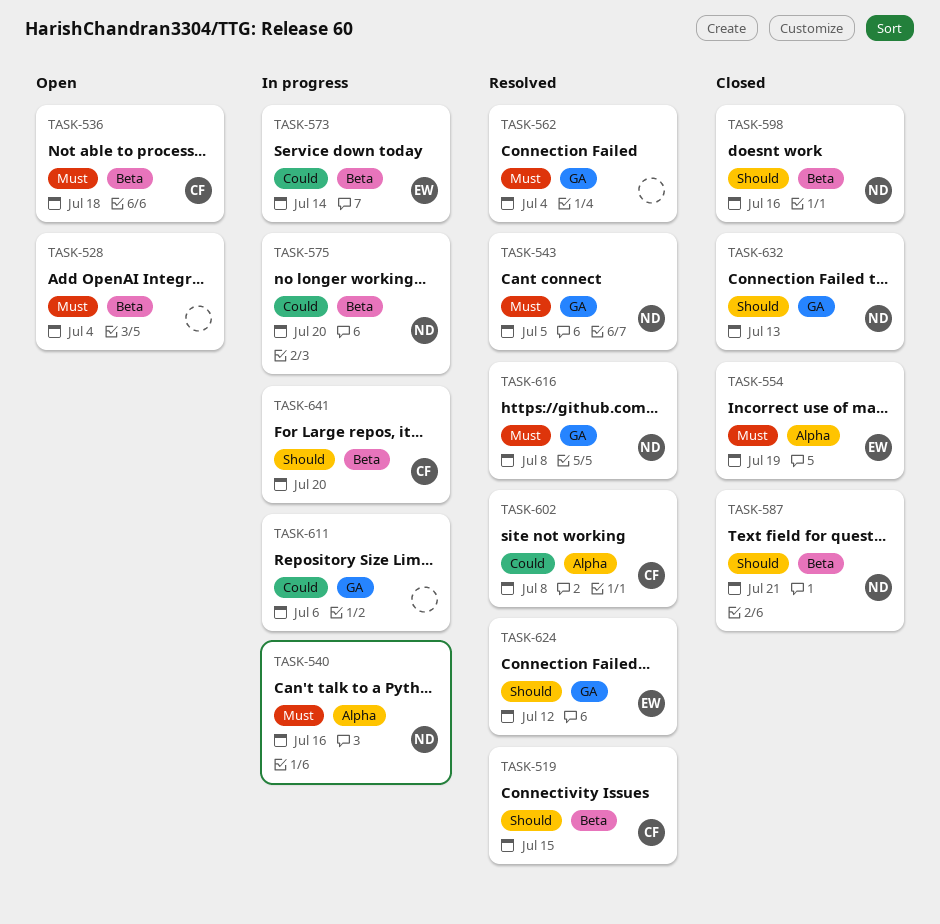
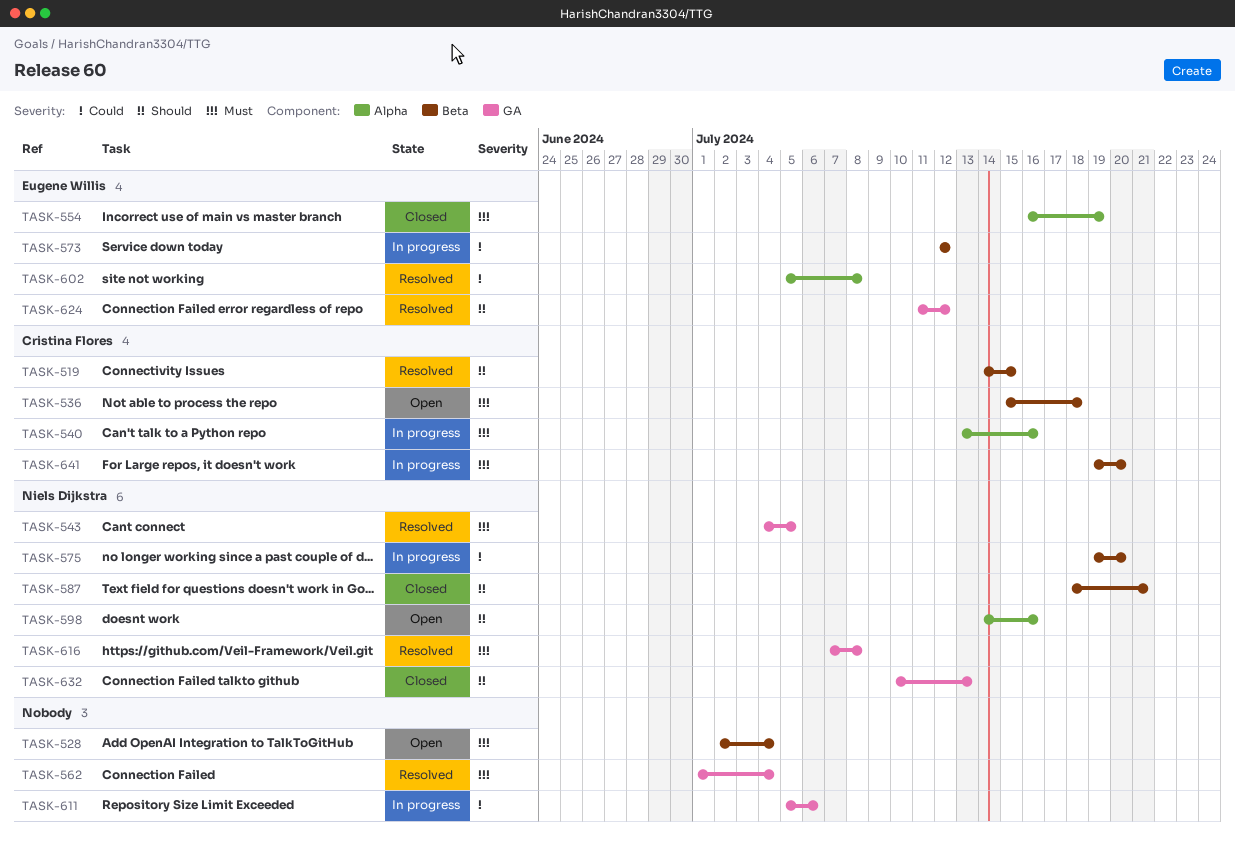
TASK-540, owner: Niels Dijkstra -> Cristina Flores
TASK-573, due: Jul 14 -> Jul 12
TASK-598, status: Closed -> Open
TASK-598, label: Beta -> Alpha
TASK-602, owner: Cristina Flores -> Eugene Willis
TASK-641, priority: Should -> Must

